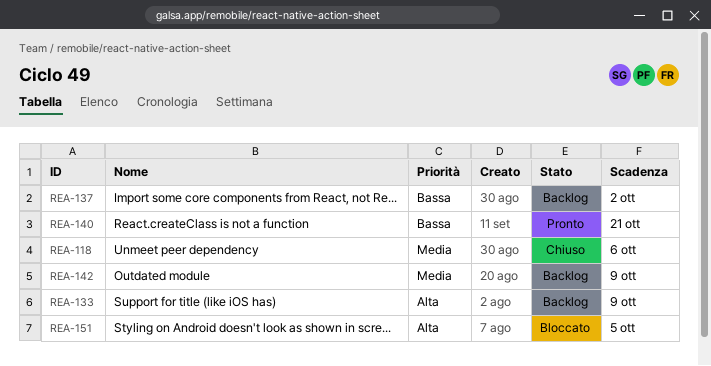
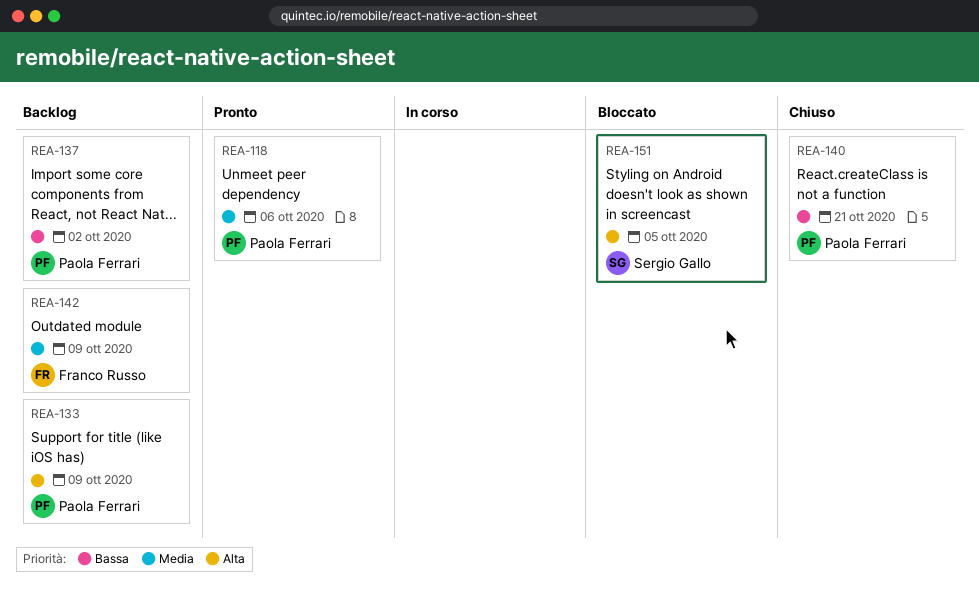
REA-118, status: Chiuso -> Pronto
REA-140, status: Pronto -> Chiuso

